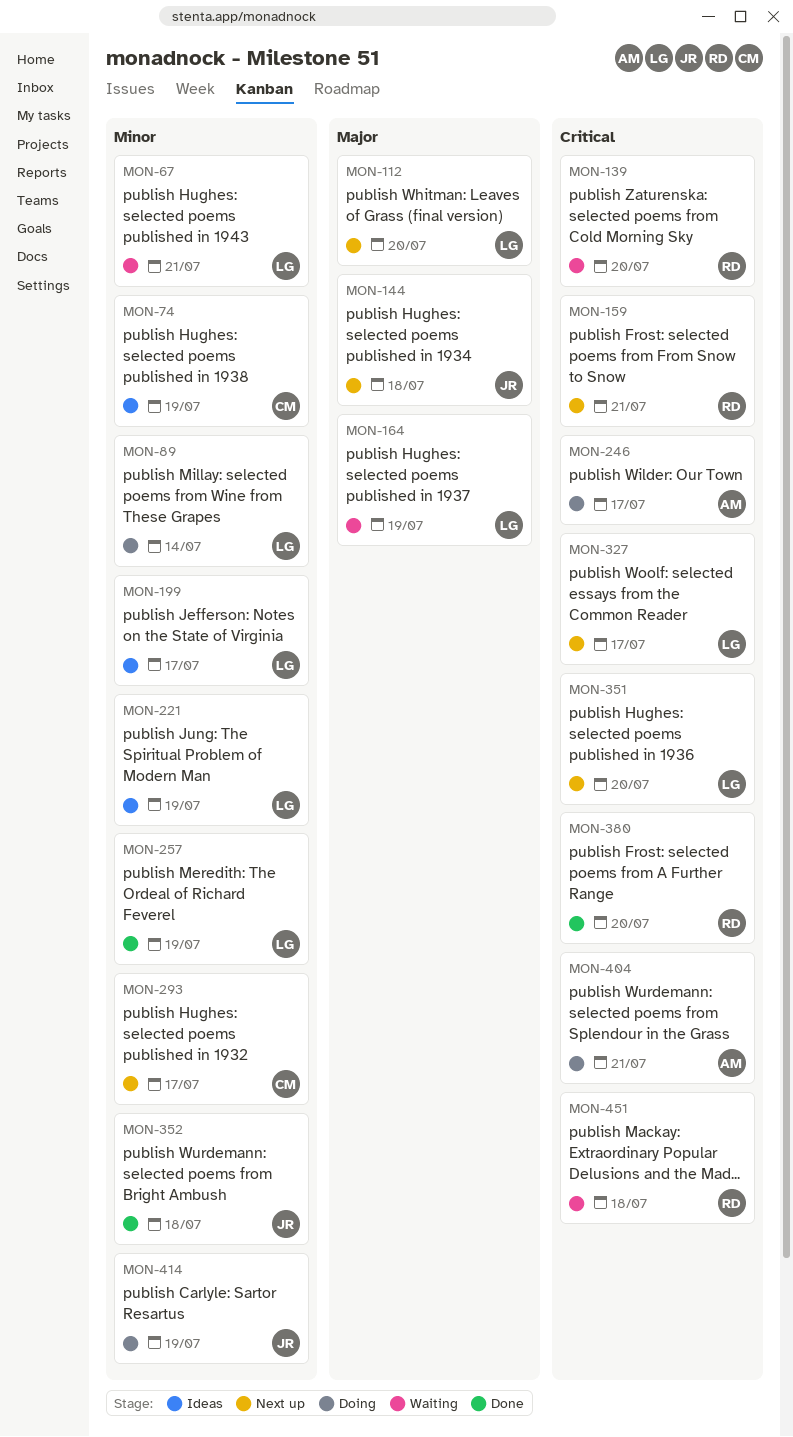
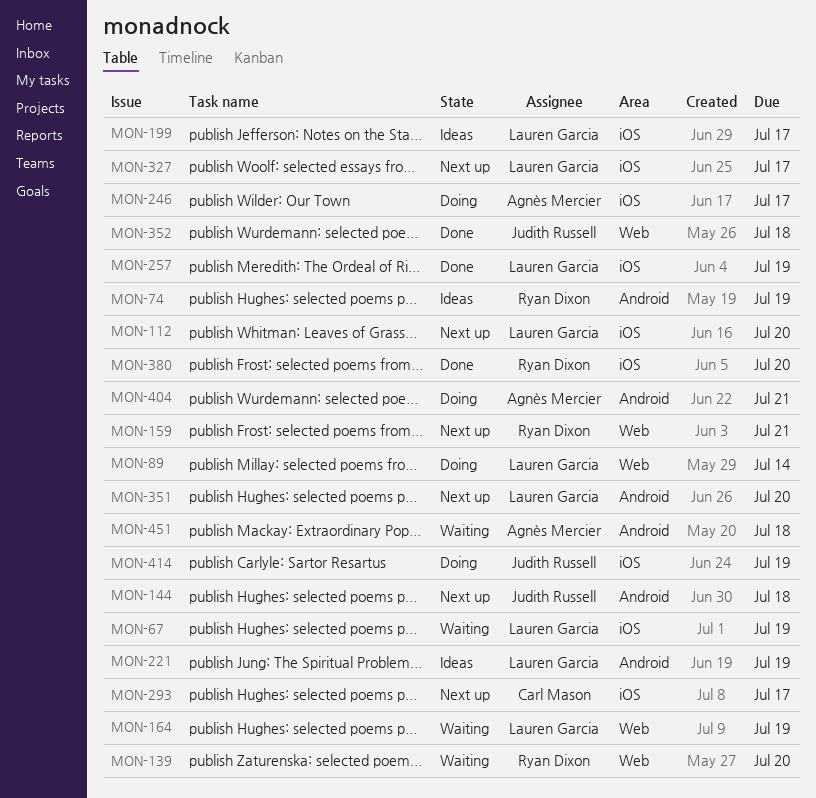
MON-67, due: Jul 21 -> Jul 19
MON-74, owner: Carl Mason -> Ryan Dixon
MON-451, owner: Ryan Dixon -> Agnès Mercier

